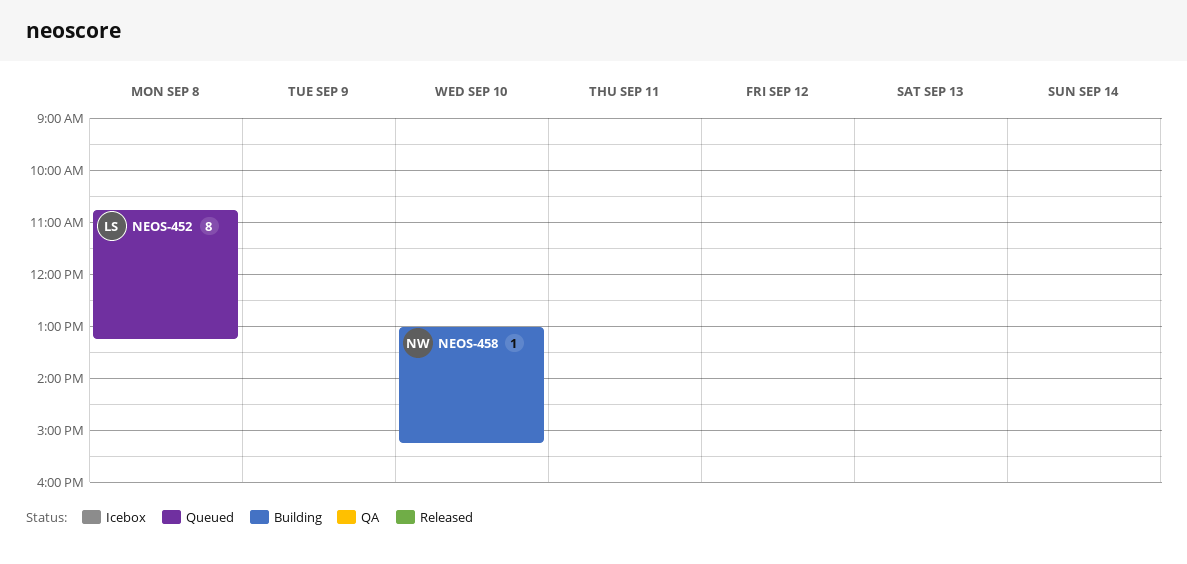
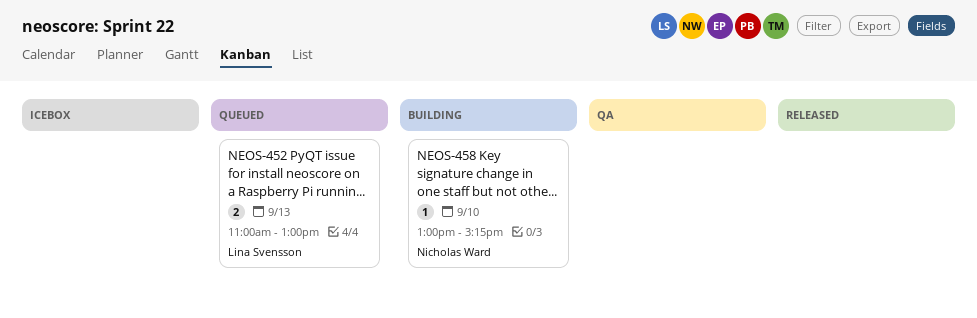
NEOS-452, estimate: 8 -> 2
NEOS-452, day: Sep 8 -> Sep 13
NEOS-452, begins: 10:45 -> 11:00
NEOS-452, ends: 13:15 -> 13:00

